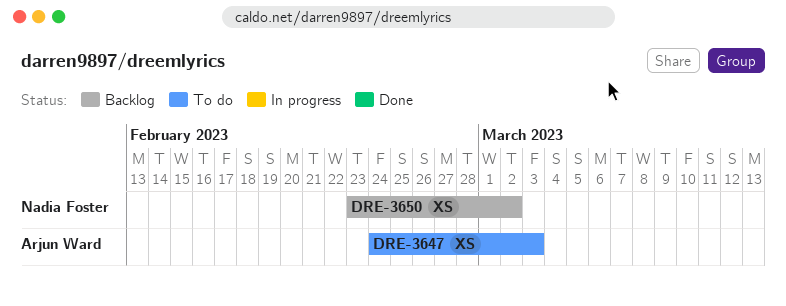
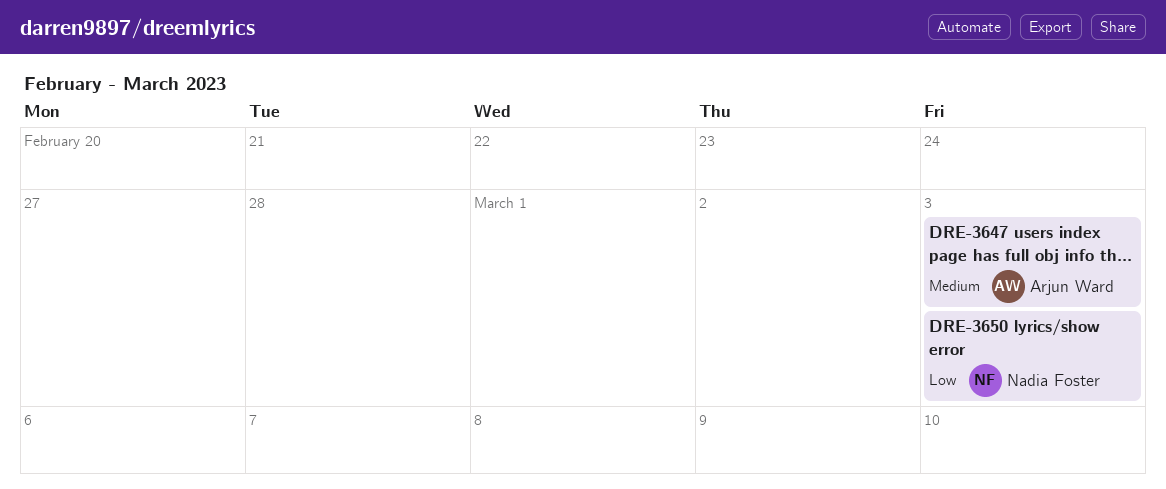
DRE-3650, due: Mar 2 -> Mar 3

